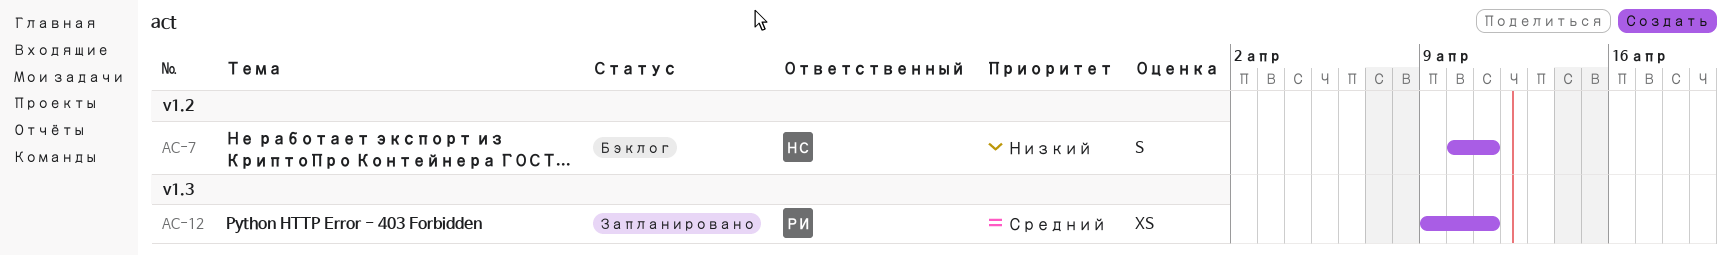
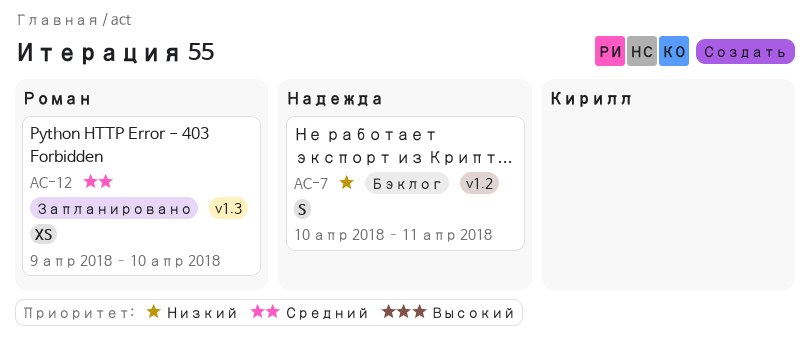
AC-12, due: Apr 11 -> Apr 10

